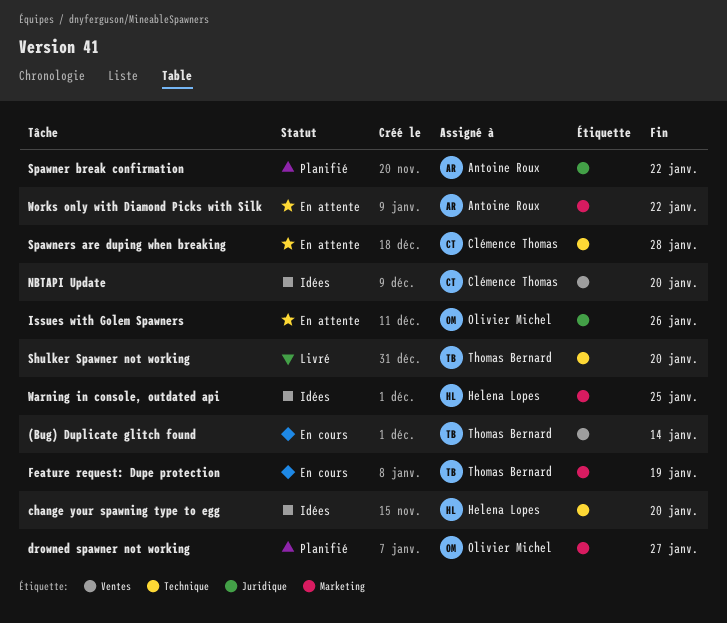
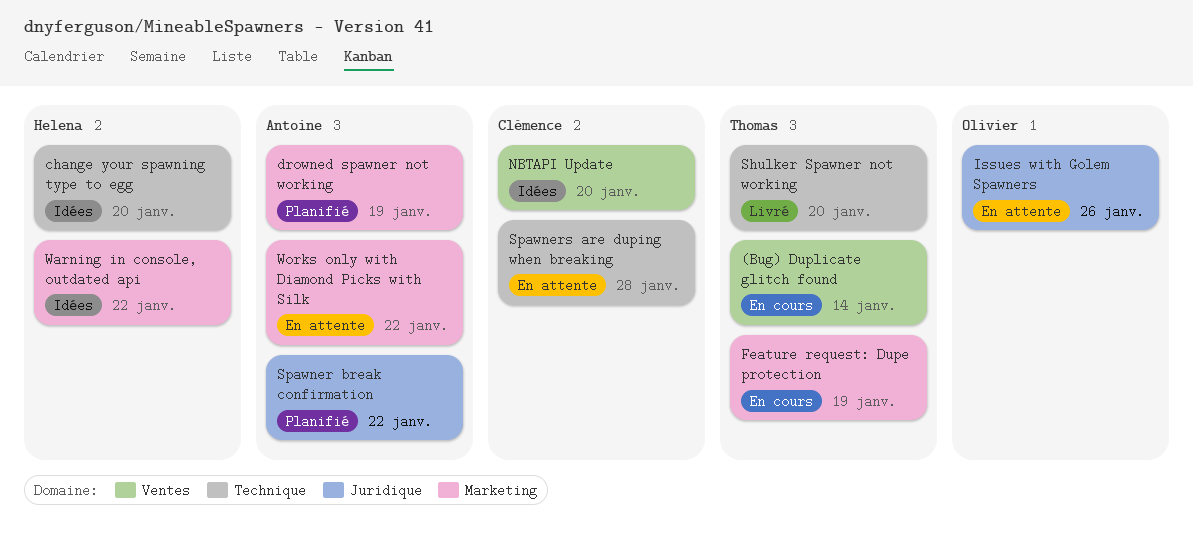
drowned spawner not working, owner: Olivier Michel -> Antoine Roux
drowned spawner not working, due: Jan 27 -> Jan 19
Warning in console, outdated api, due: Jan 25 -> Jan 22

